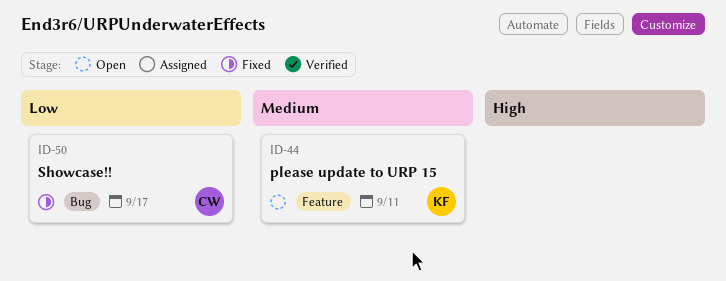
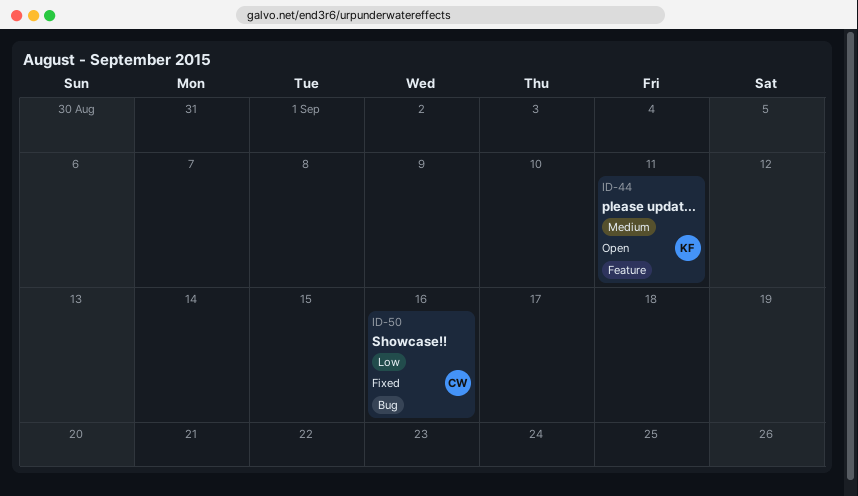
ID-50, due: Sep 17 -> Sep 16

